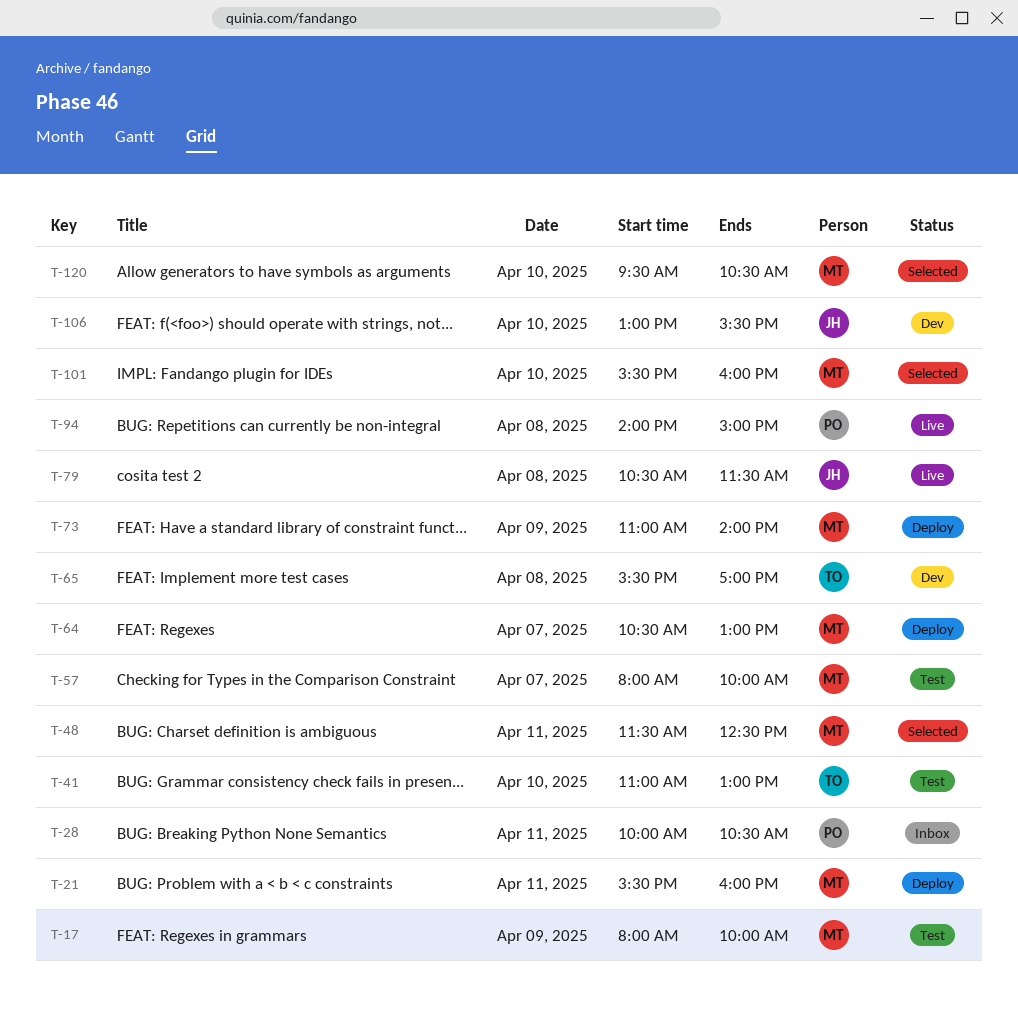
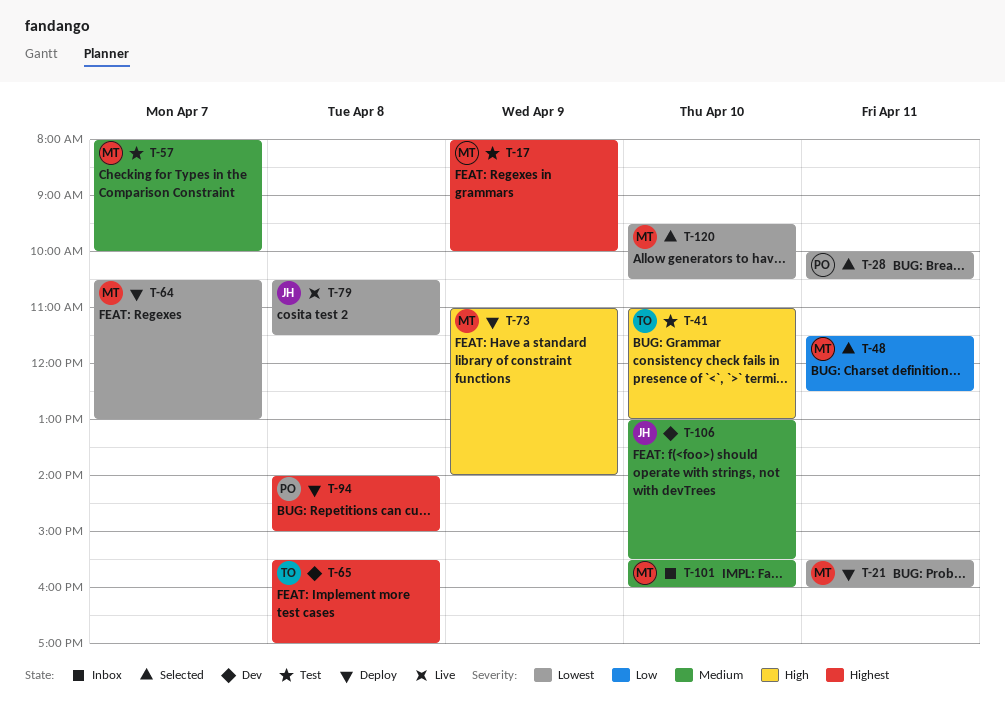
T-28, status: Inbox -> Selected
T-94, status: Live -> Deploy
T-101, status: Selected -> Inbox

